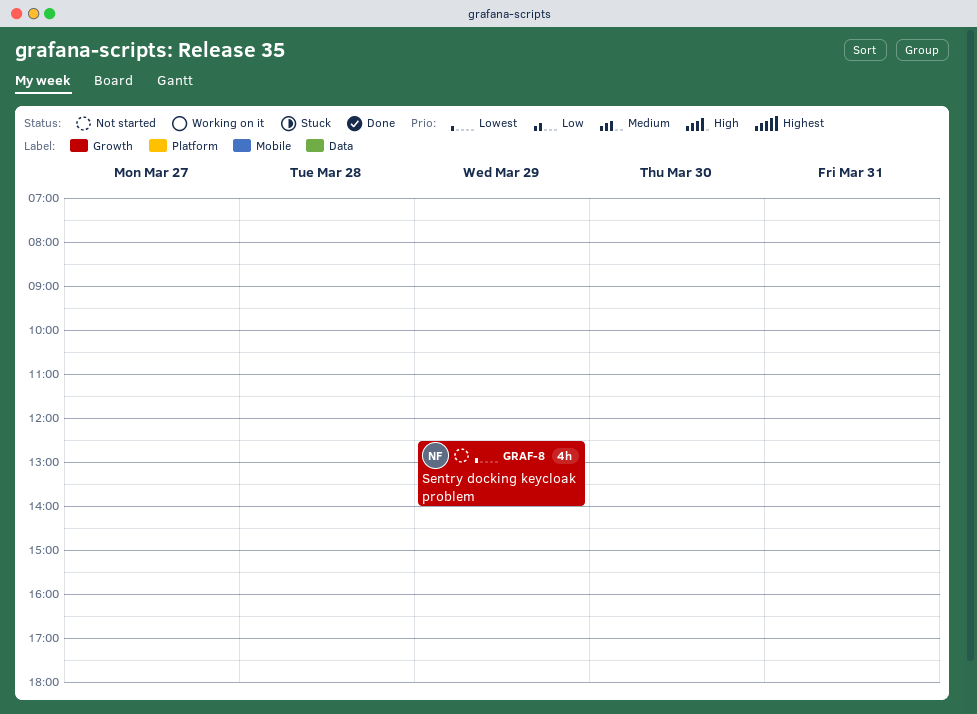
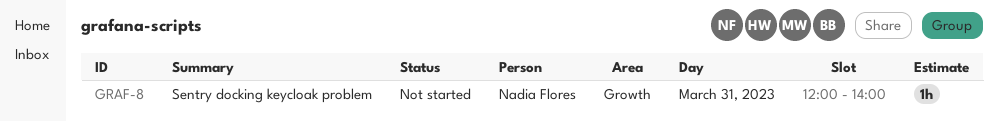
GRAF-8, estimate: 4h -> 1h
GRAF-8, day: Mar 29 -> Mar 31
GRAF-8, begins: 12:30 -> 12:00

